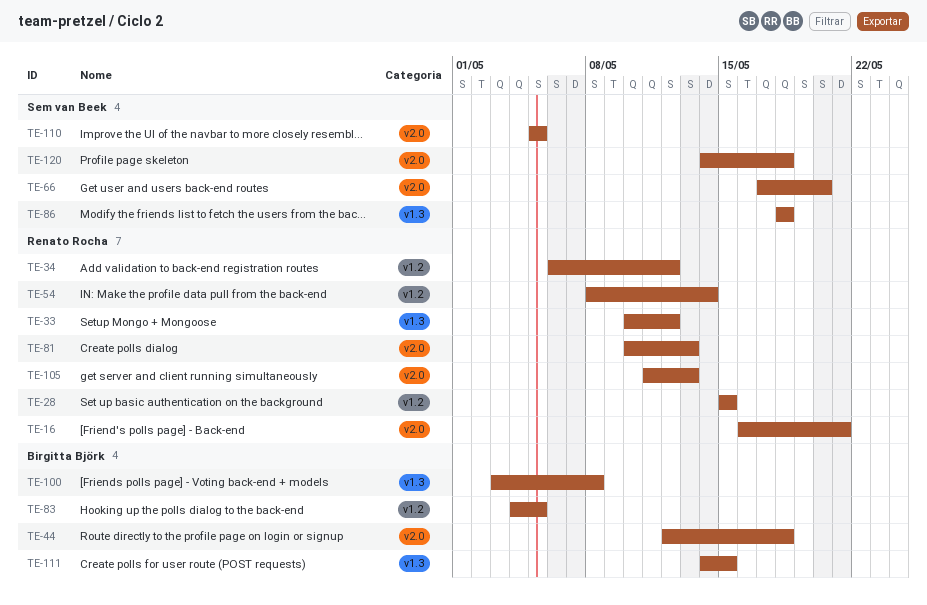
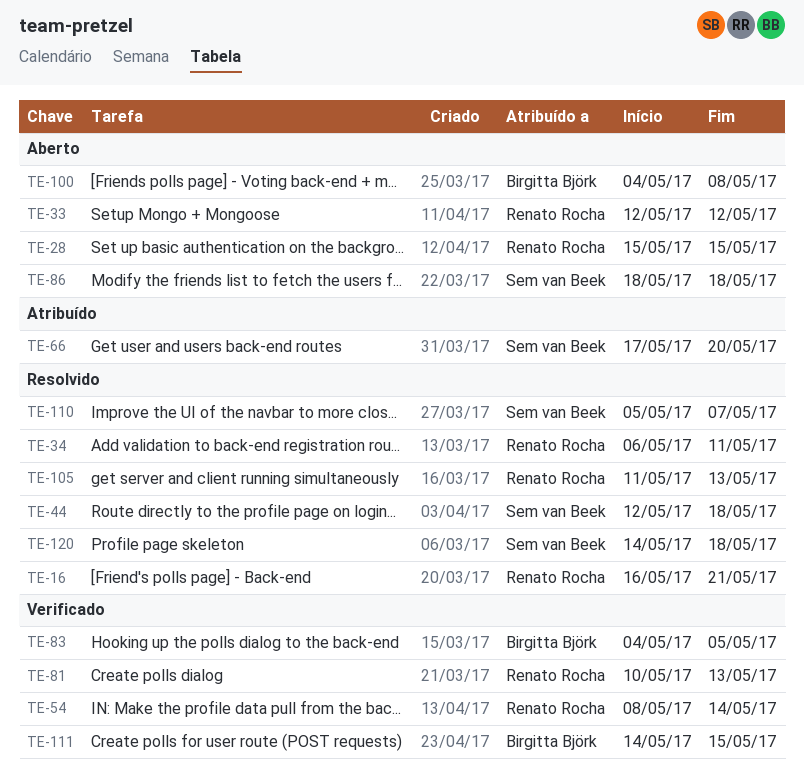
TE-33, start: May 10 -> May 12
TE-34, due: May 12 -> May 11
TE-44, owner: Birgitta Björk -> Sem van Beek
TE-100, start: May 3 -> May 4
TE-110, due: May 5 -> May 7

